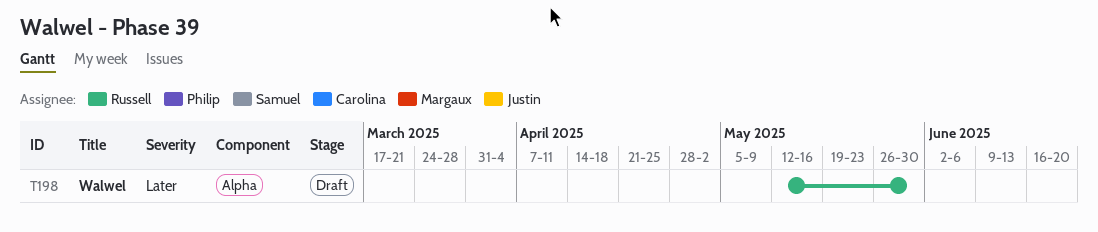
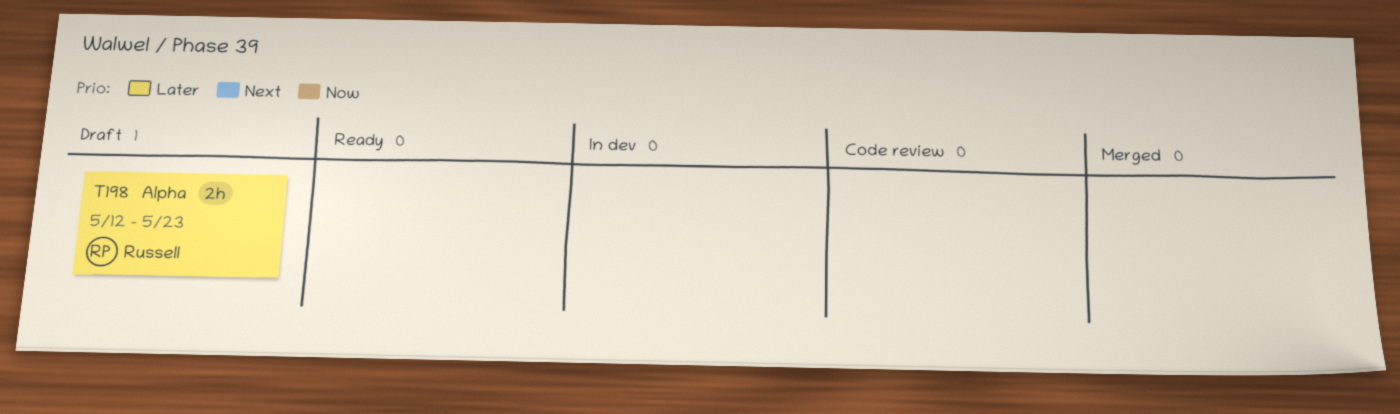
T198, due: May 30 -> May 23

